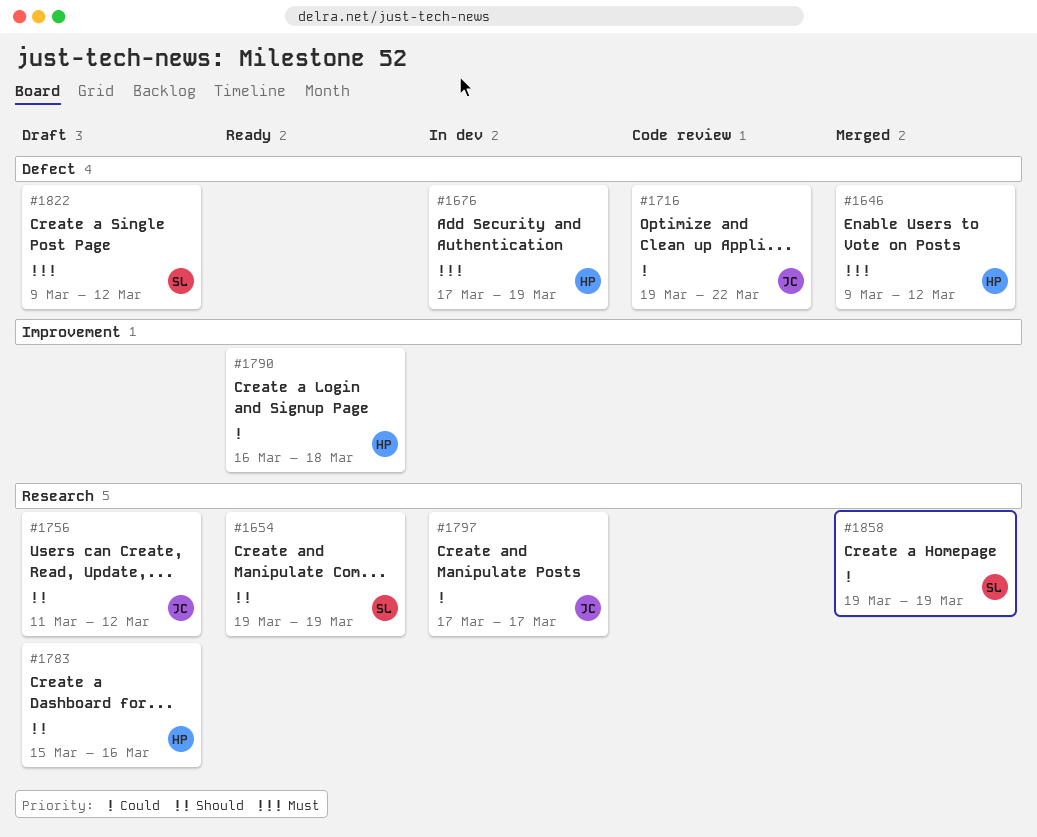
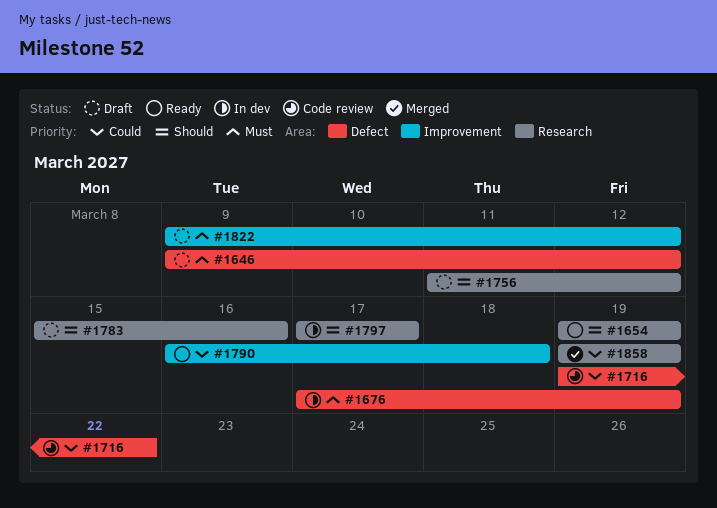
#1646, status: Merged -> Draft
#1797, priority: Could -> Should
#1822, label: Defect -> Improvement

